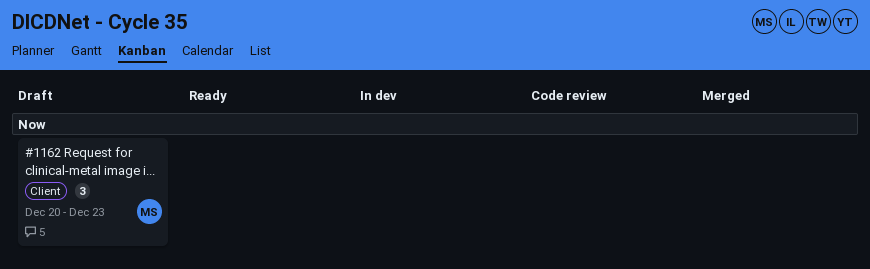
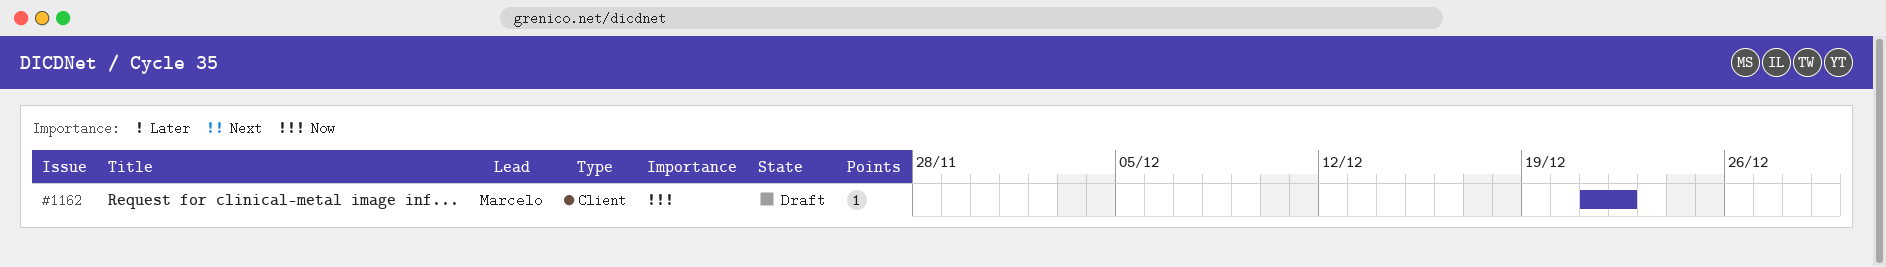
#1162, estimate: 3 -> 1
#1162, start: Dec 20 -> Dec 21
#1162, due: Dec 23 -> Dec 22

